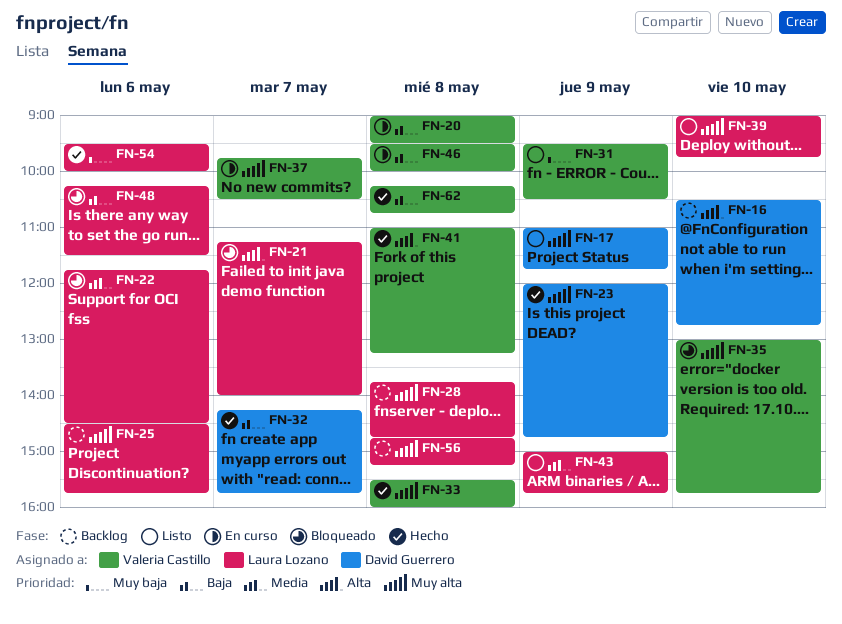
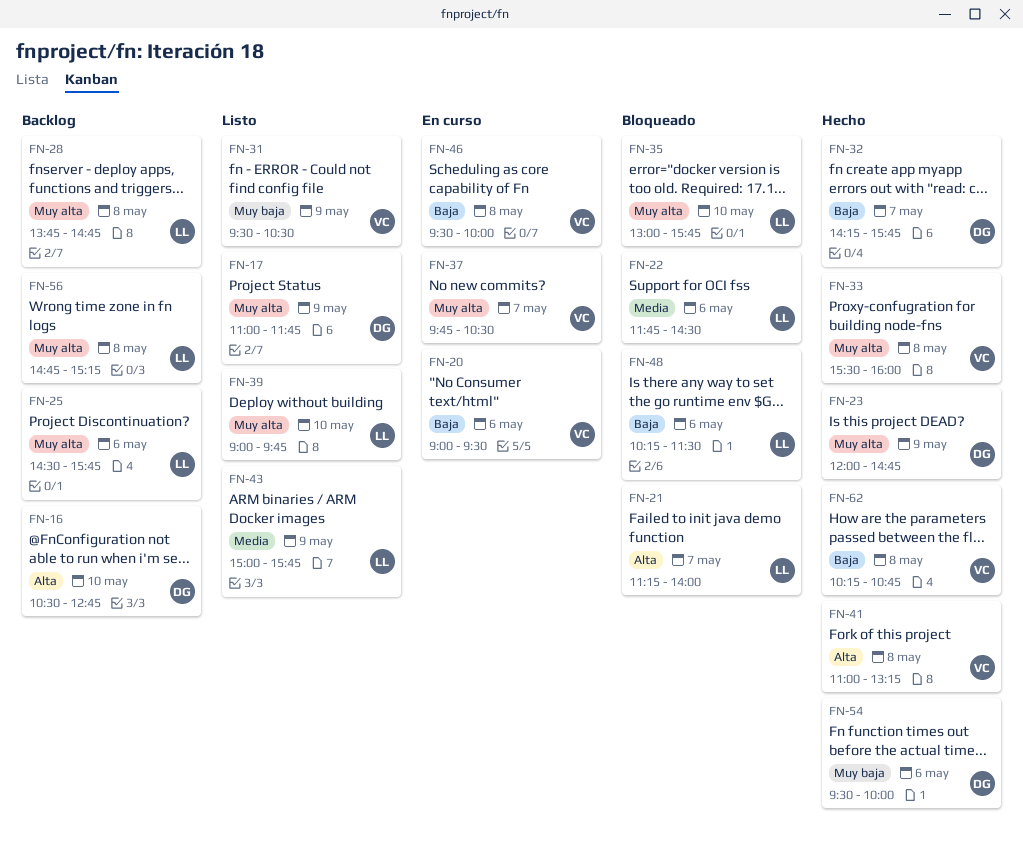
FN-20, day: May 8 -> May 6
FN-35, owner: Valeria Castillo -> Laura Lozano
FN-54, owner: Laura Lozano -> David Guerrero

